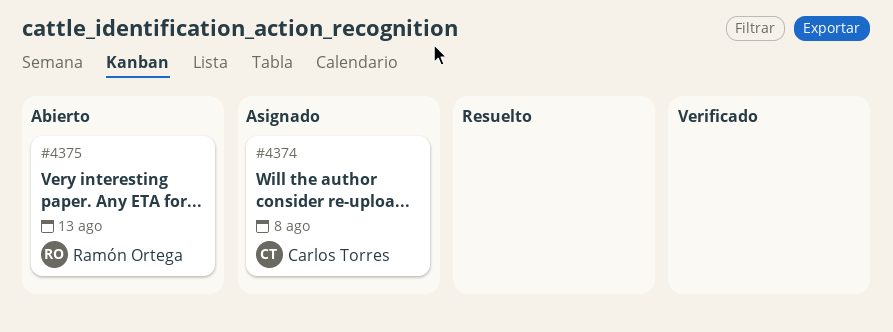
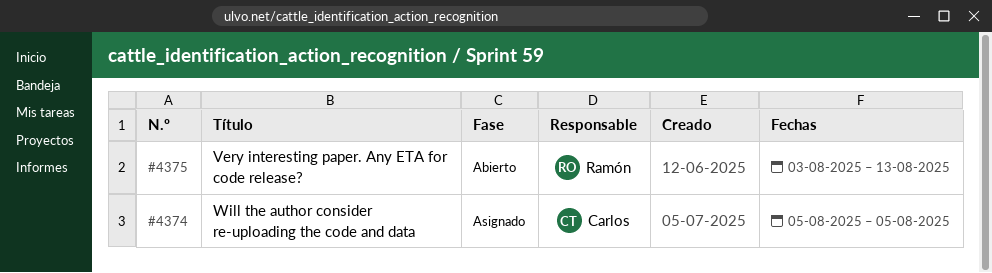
#4374, due: Aug 8 -> Aug 5

